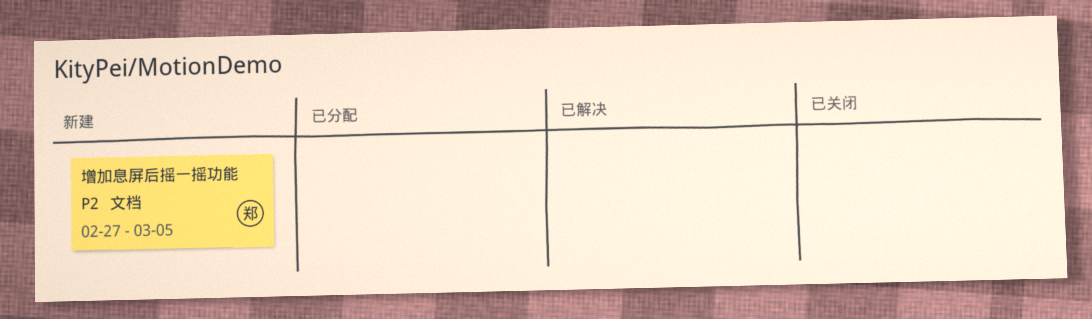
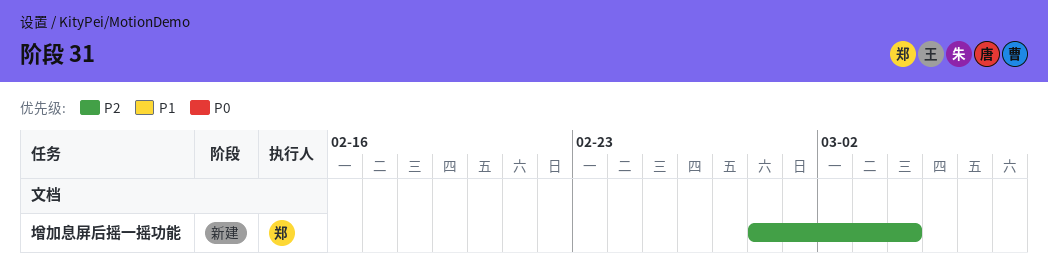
增加息屏后摇一摇功能, start: Feb 27 -> Feb 28
增加息屏后摇一摇功能, due: Mar 5 -> Mar 4

